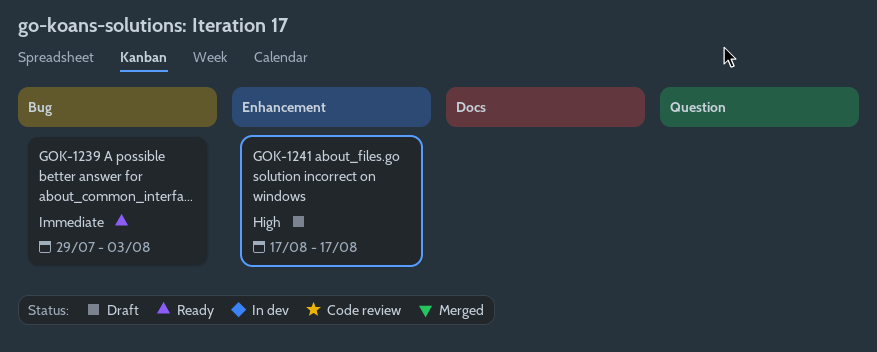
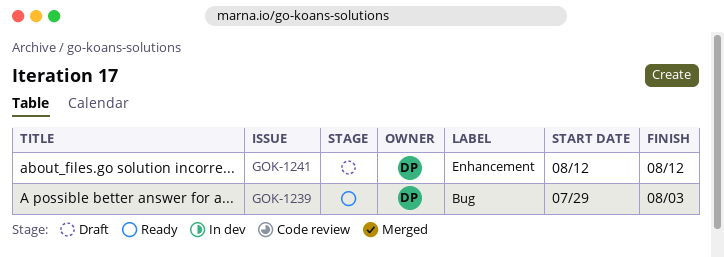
GOK-1241, start: Aug 17 -> Aug 12
GOK-1241, due: Aug 17 -> Aug 12

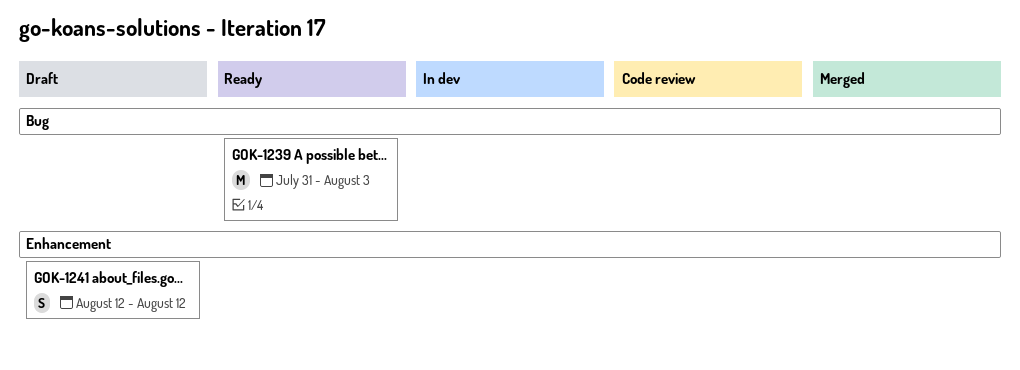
GOK-1239, start: Jul 29 -> Jul 31

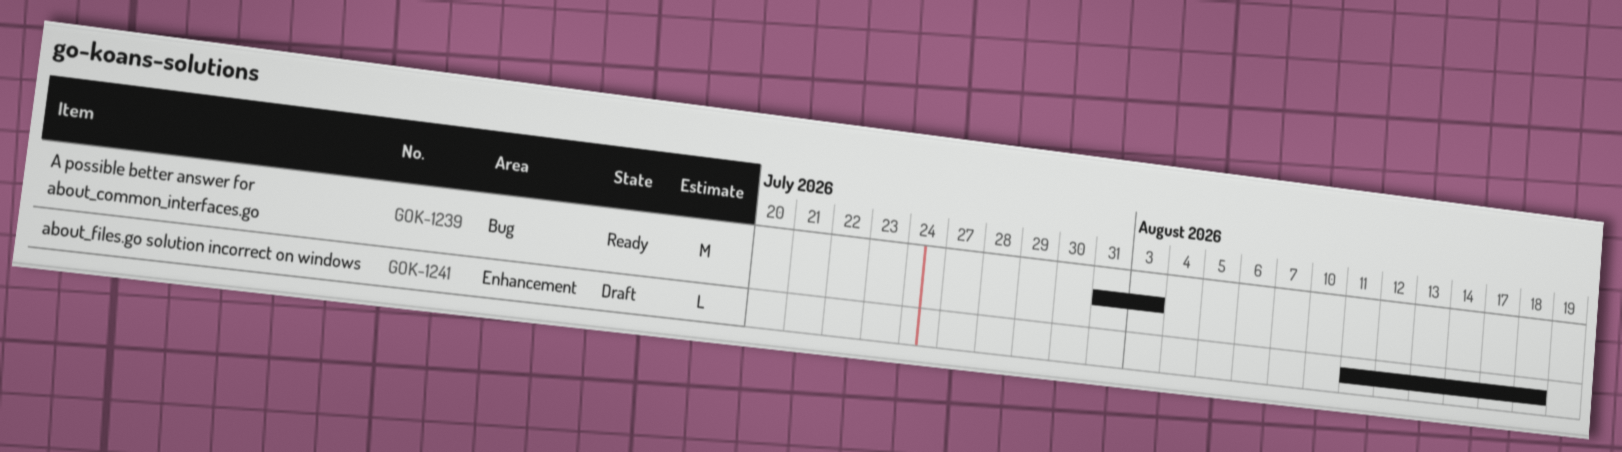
GOK-1241, estimate: S -> L
GOK-1241, start: Aug 12 -> Aug 11
GOK-1241, due: Aug 12 -> Aug 18

